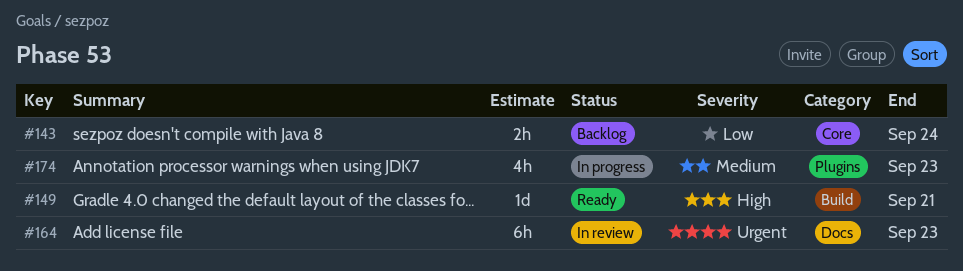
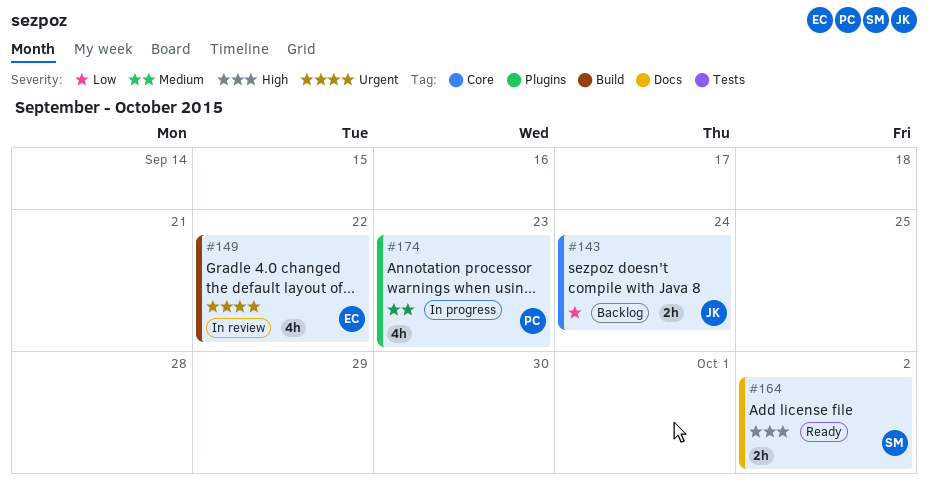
#149, status: Ready -> In review
#149, priority: High -> Urgent
#149, estimate: 1d -> 4h
#149, due: Sep 21 -> Sep 22
#164, status: In review -> Ready
#164, priority: Urgent -> High
#164, estimate: 6h -> 2h
#164, due: Sep 23 -> Oct 2

